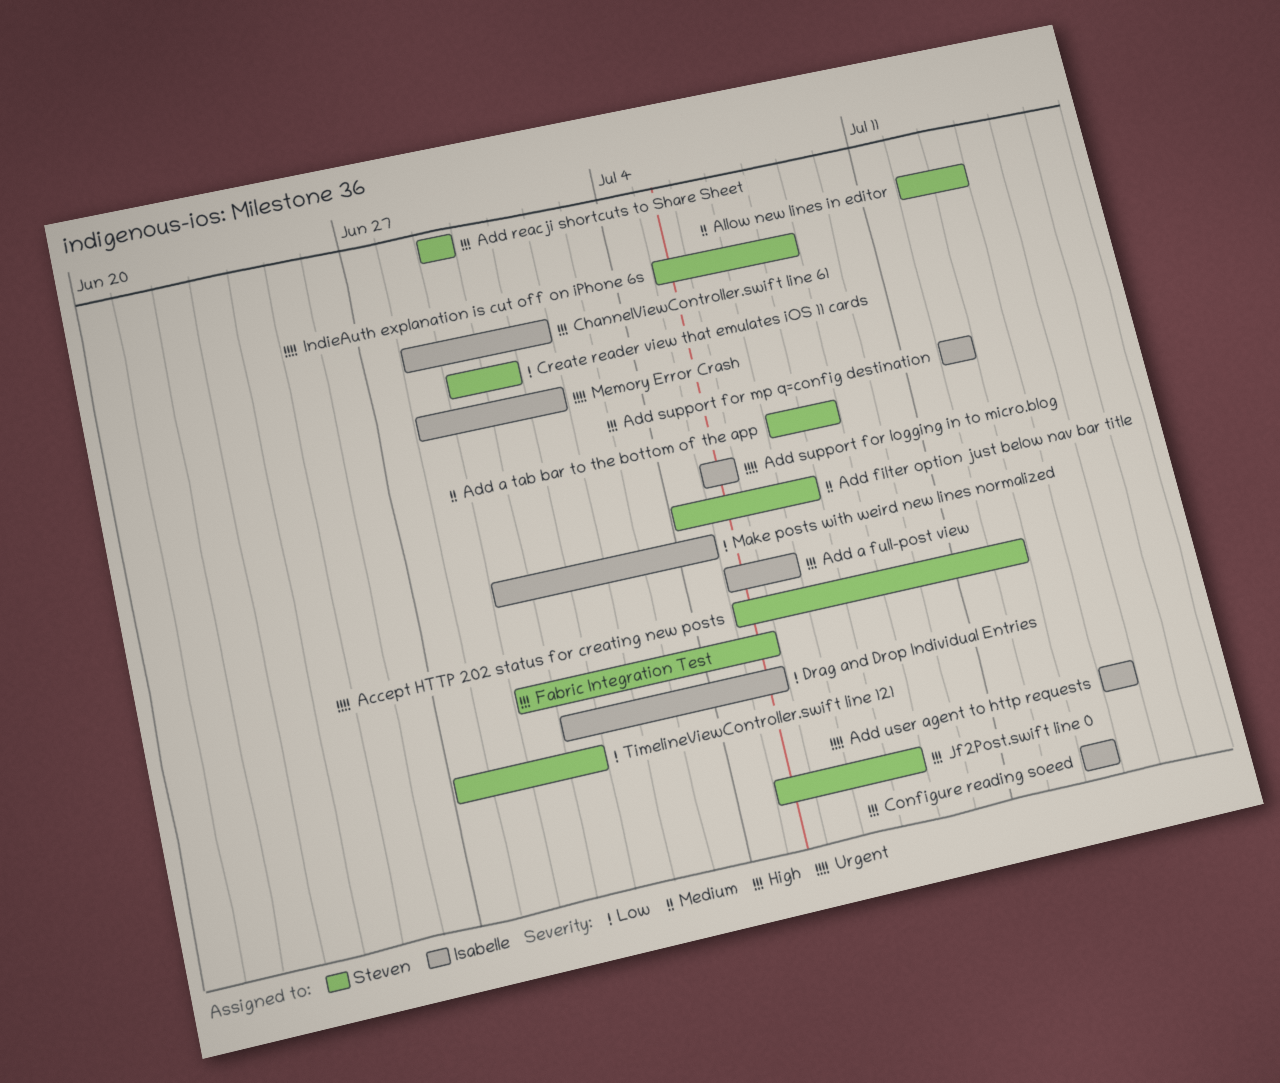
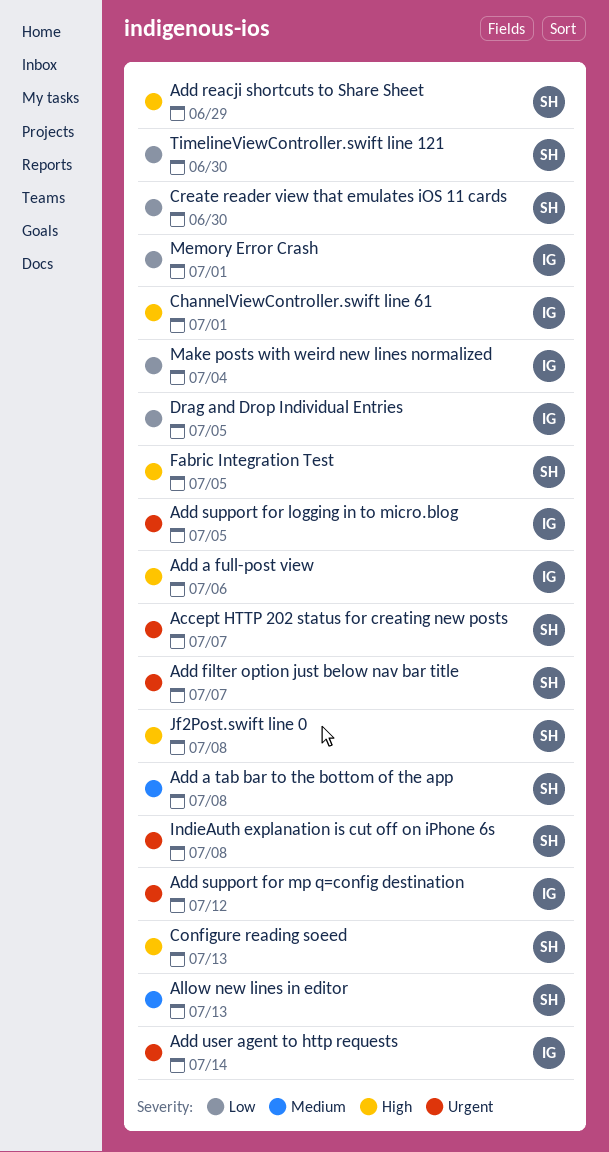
Accept HTTP 202 status for creating new posts, due: Jul 12 -> Jul 7
Add filter option just below nav bar title, priority: Medium -> Urgent
Add support for mp q=config destination, priority: High -> Urgent
Configure reading soeed, owner: Isabelle -> Steven
Memory Error Crash, priority: Urgent -> Low

